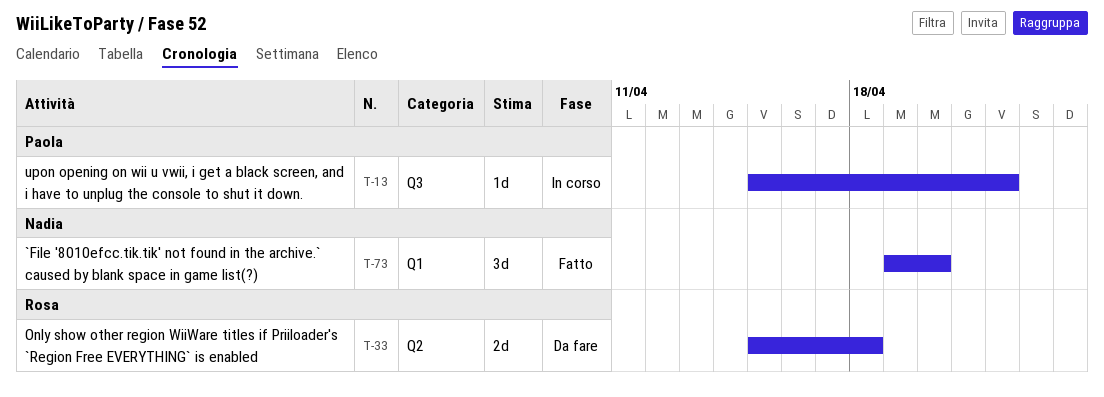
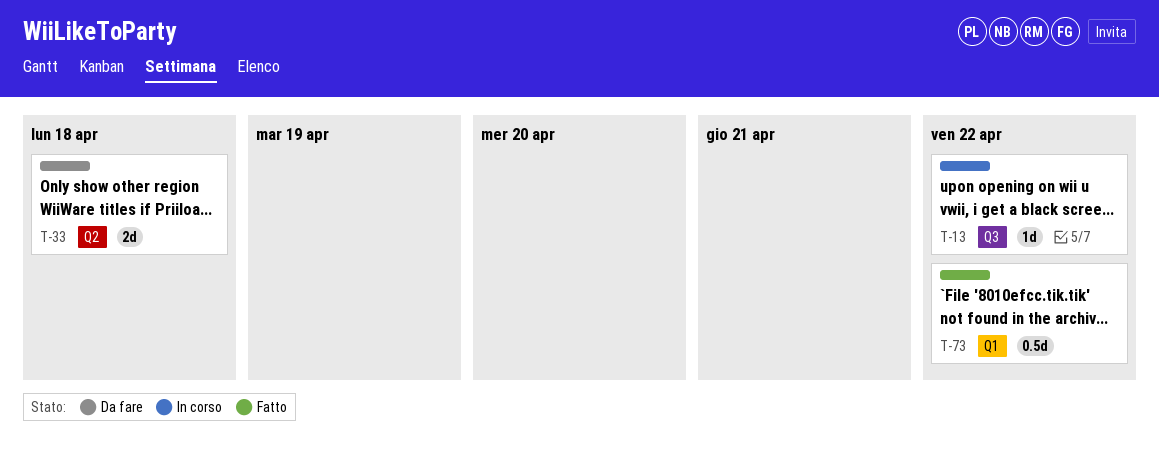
T-73, estimate: 3d -> 0.5d
T-73, due: Apr 20 -> Apr 22

